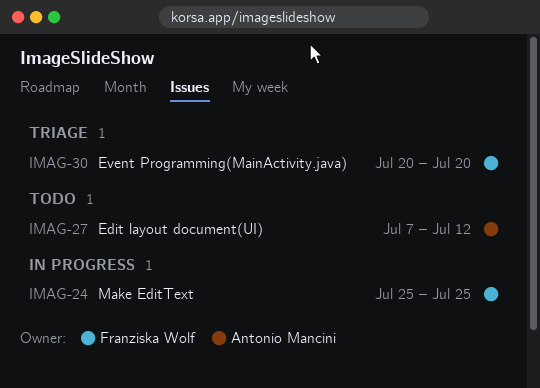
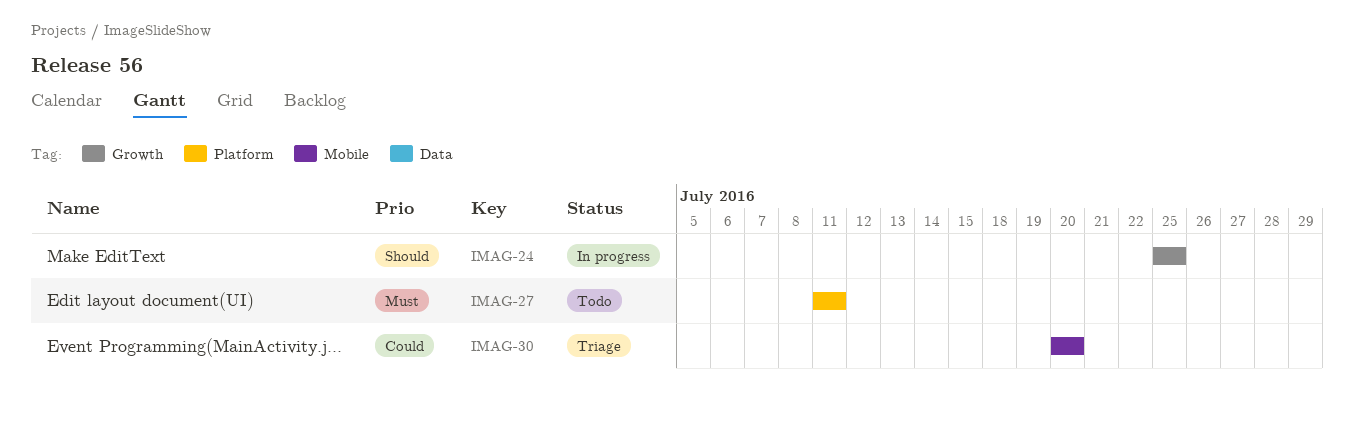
IMAG-27, start: Jul 7 -> Jul 11
IMAG-27, due: Jul 12 -> Jul 11

